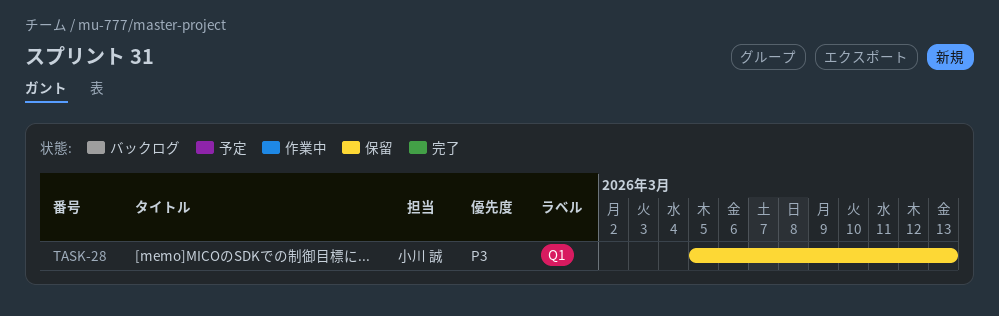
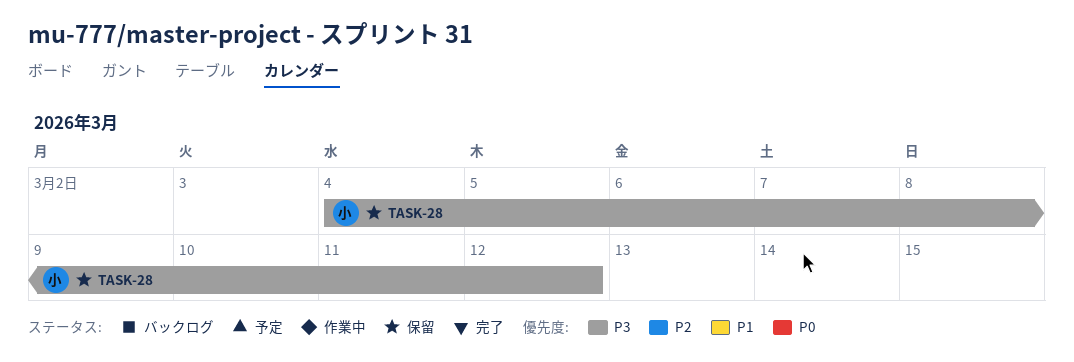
TASK-28, start: Mar 5 -> Mar 4
TASK-28, due: Mar 13 -> Mar 12

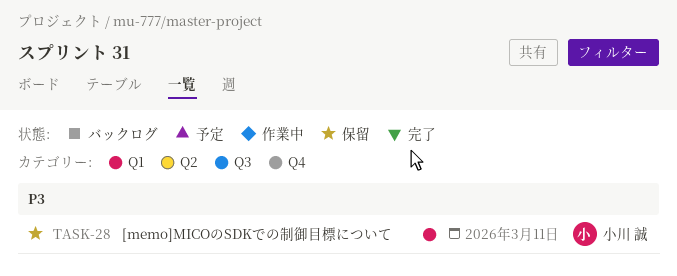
TASK-28, due: Mar 12 -> Mar 11

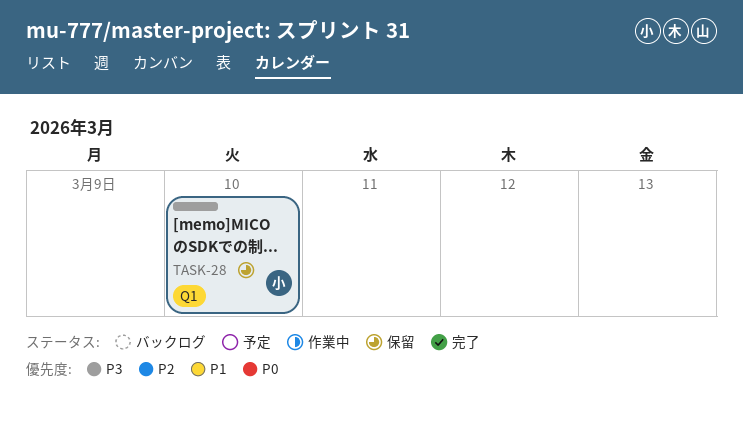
TASK-28, due: Mar 11 -> Mar 10

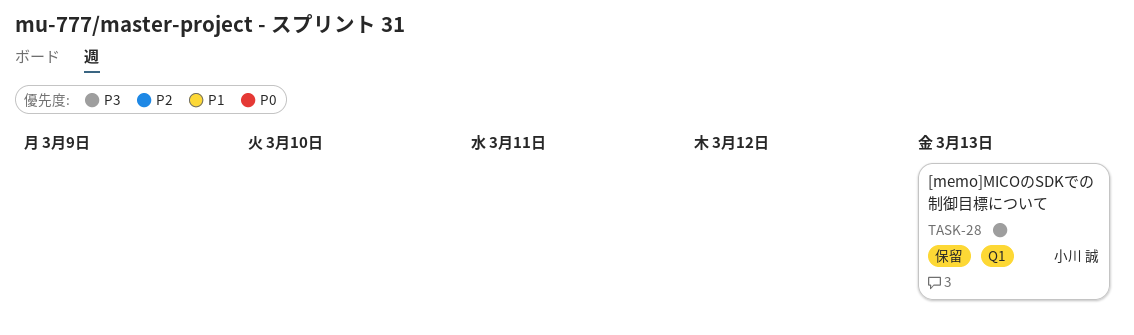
TASK-28, due: Mar 10 -> Mar 13

